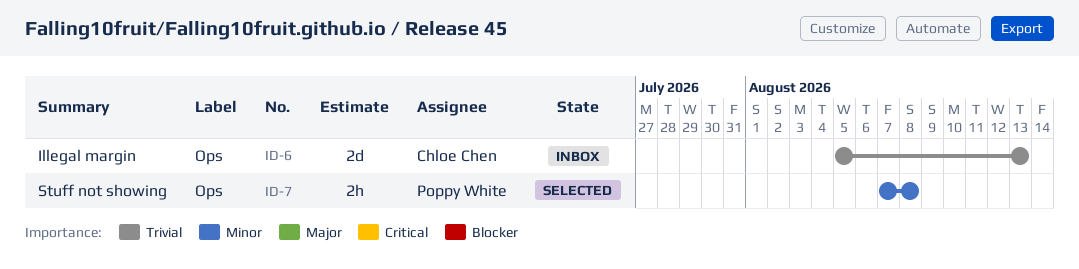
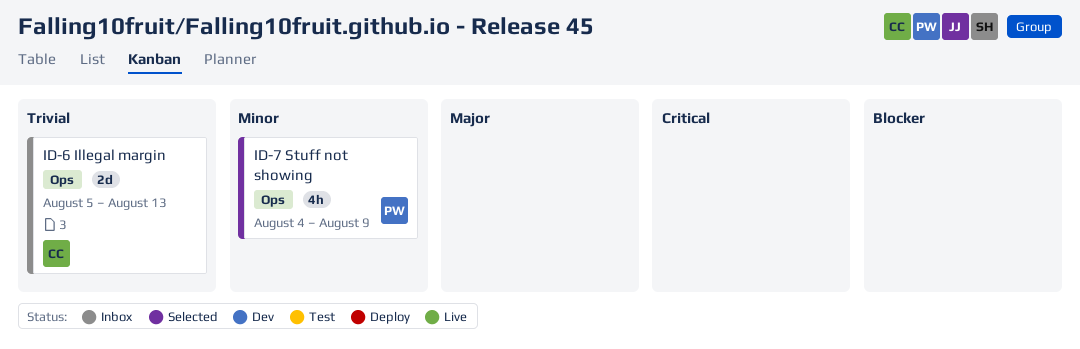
ID-7, estimate: 2h -> 4h
ID-7, start: Aug 7 -> Aug 4
ID-7, due: Aug 8 -> Aug 9

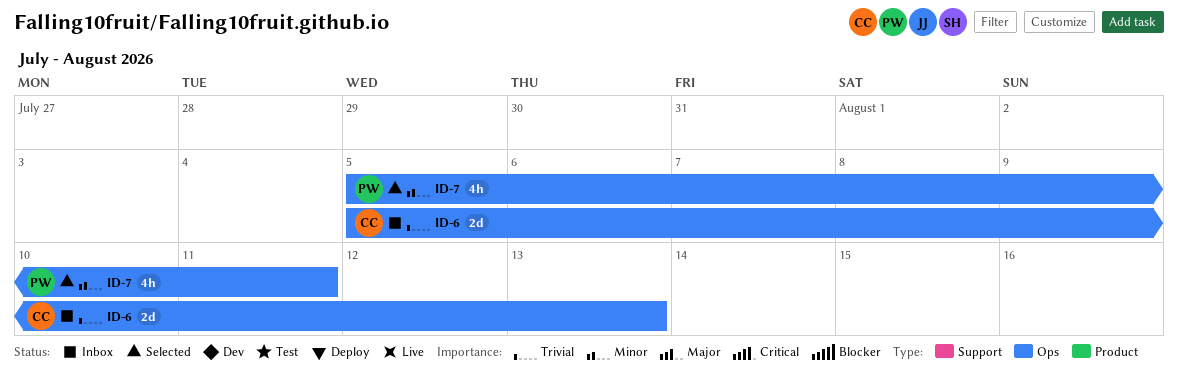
ID-7, start: Aug 4 -> Aug 5
ID-7, due: Aug 9 -> Aug 11

